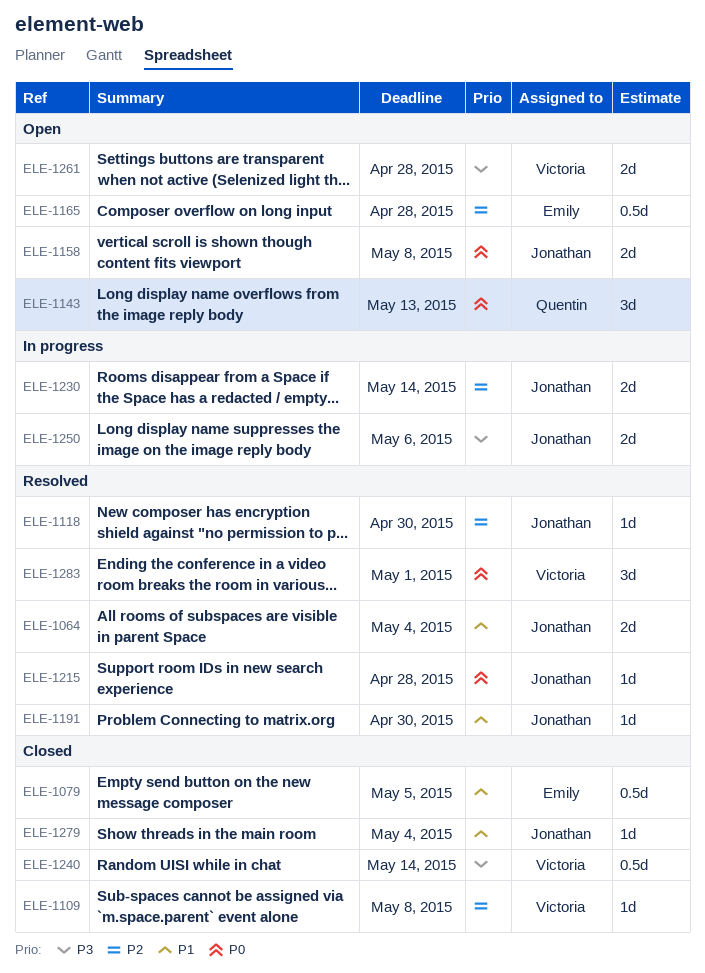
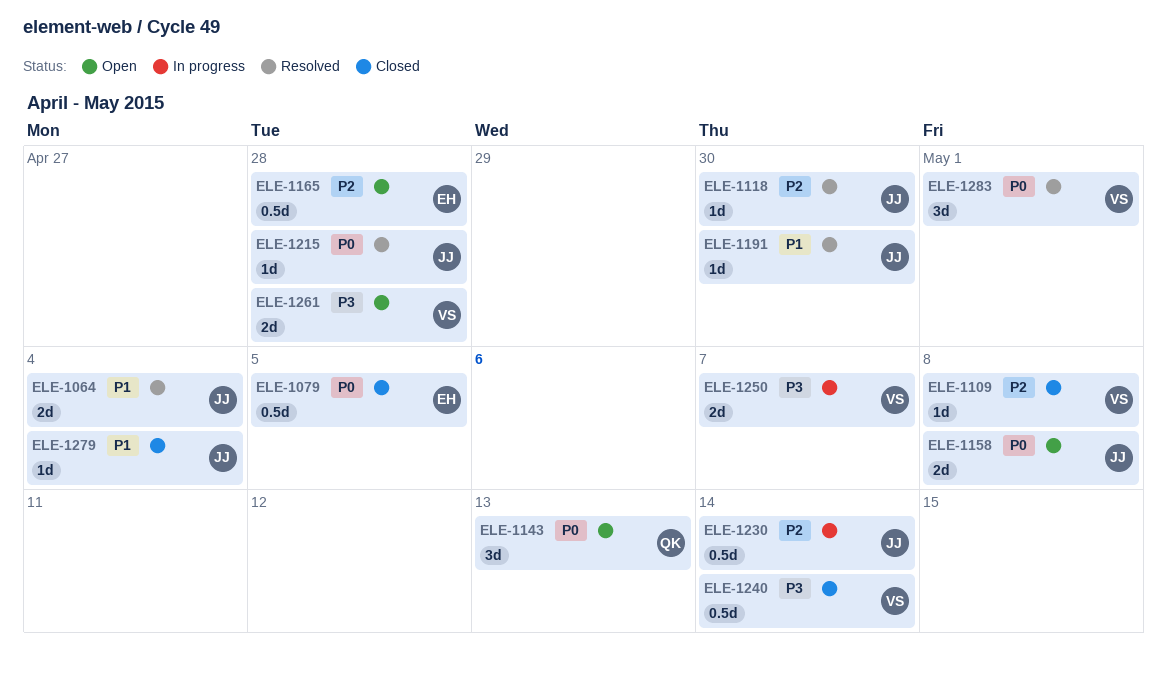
ELE-1079, priority: P1 -> P0
ELE-1230, estimate: 2d -> 0.5d
ELE-1250, owner: Jonathan -> Victoria
ELE-1250, due: May 6 -> May 7

